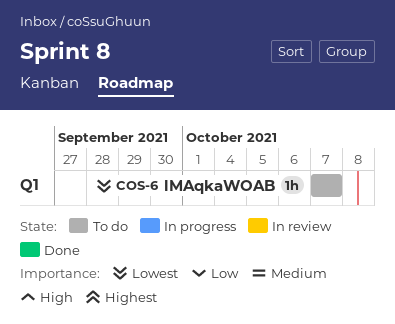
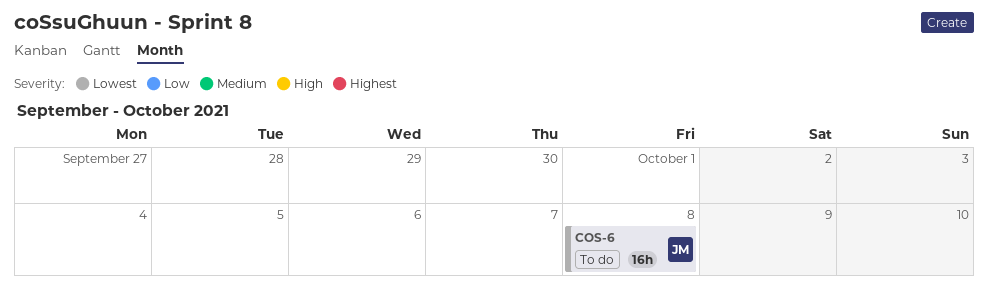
COS-6, estimate: 1h -> 16h
COS-6, due: Oct 7 -> Oct 8

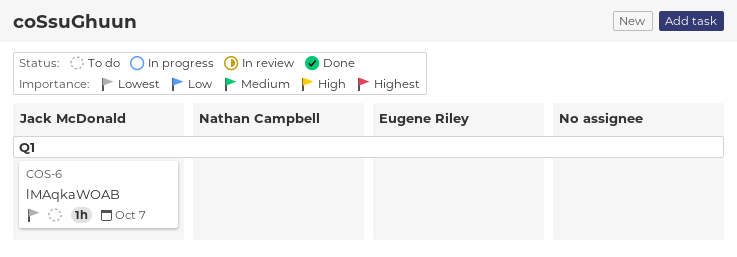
COS-6, estimate: 16h -> 1h
COS-6, due: Oct 8 -> Oct 7

